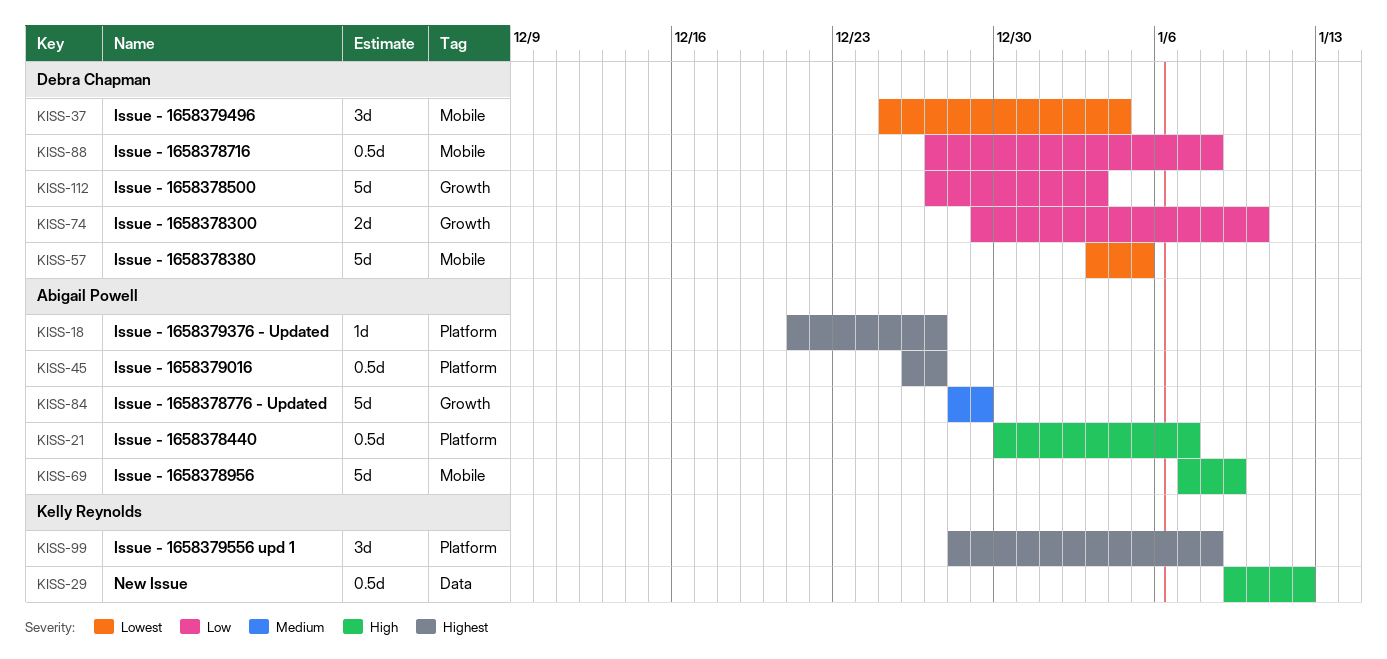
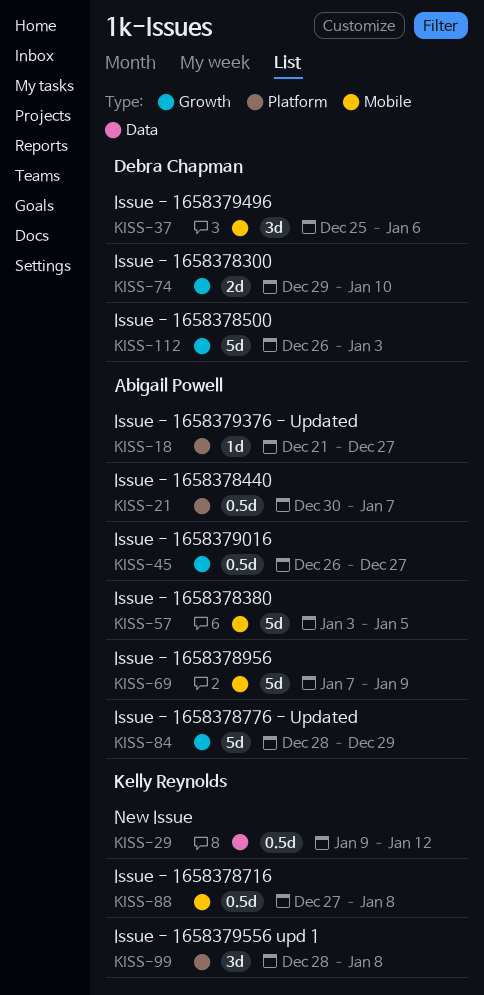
KISS-37, due: Jan 4 -> Jan 6
KISS-45, label: Platform -> Growth
KISS-57, owner: Debra Chapman -> Abigail Powell
KISS-88, owner: Debra Chapman -> Kelly Reynolds
KISS-112, start: Dec 27 -> Dec 26

